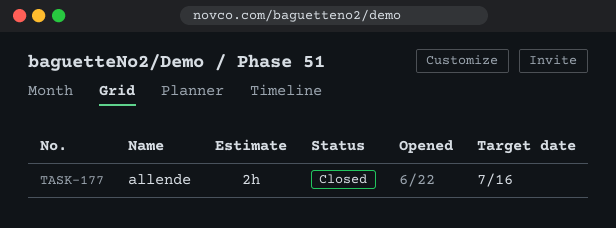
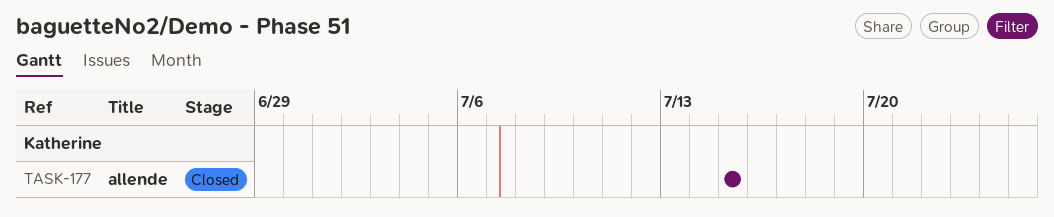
TASK-177, due: Jul 16 -> Jul 15

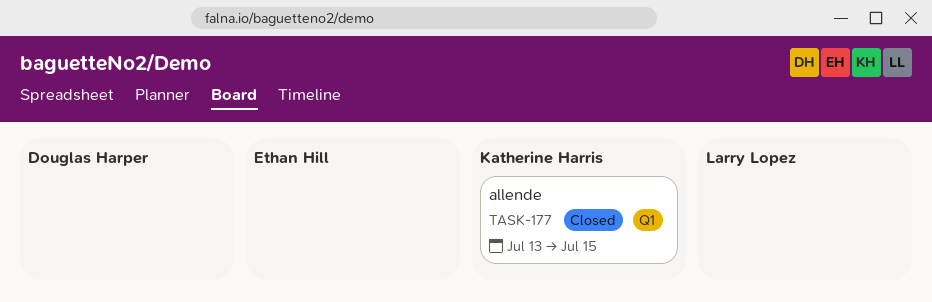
TASK-177, start: Jul 15 -> Jul 13

